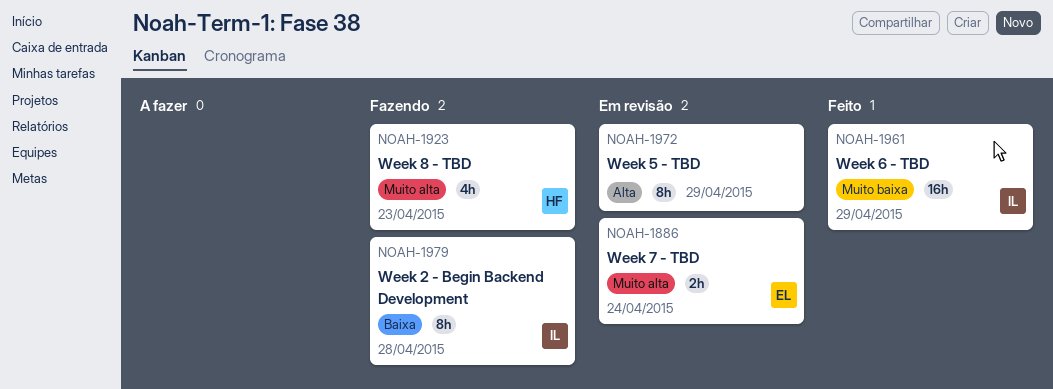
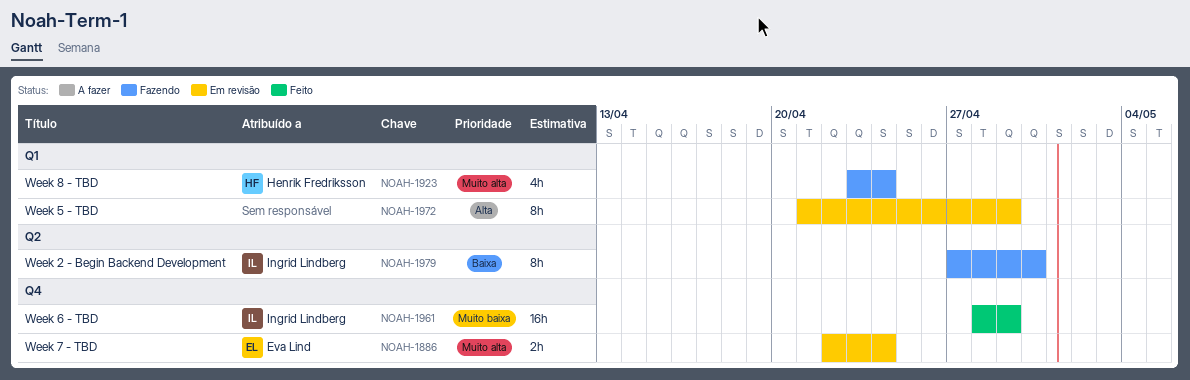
NOAH-1923, due: Apr 23 -> Apr 24
NOAH-1979, due: Apr 28 -> Apr 30

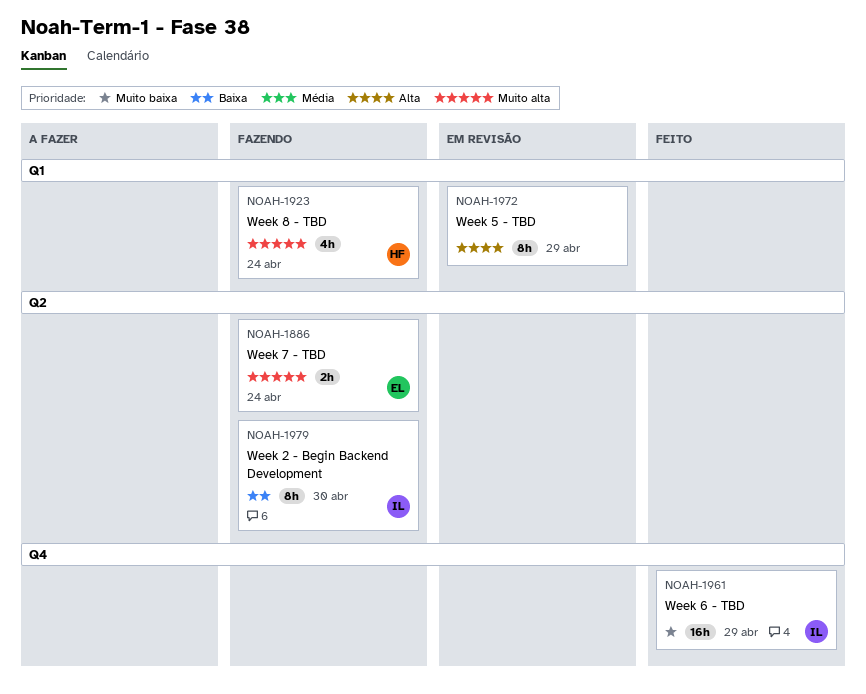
NOAH-1886, status: Em revisão -> Fazendo
NOAH-1886, label: Q4 -> Q2

